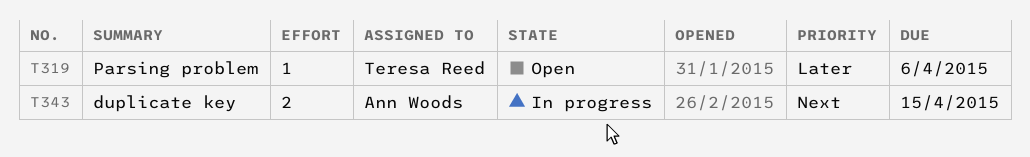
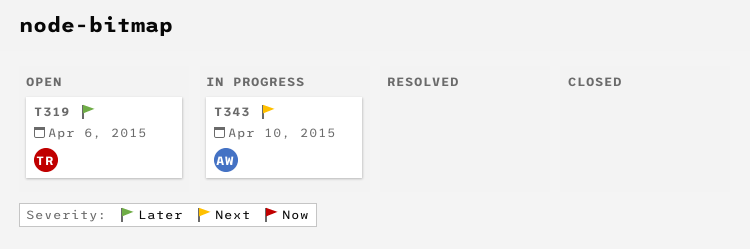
T343, due: Apr 15 -> Apr 10

